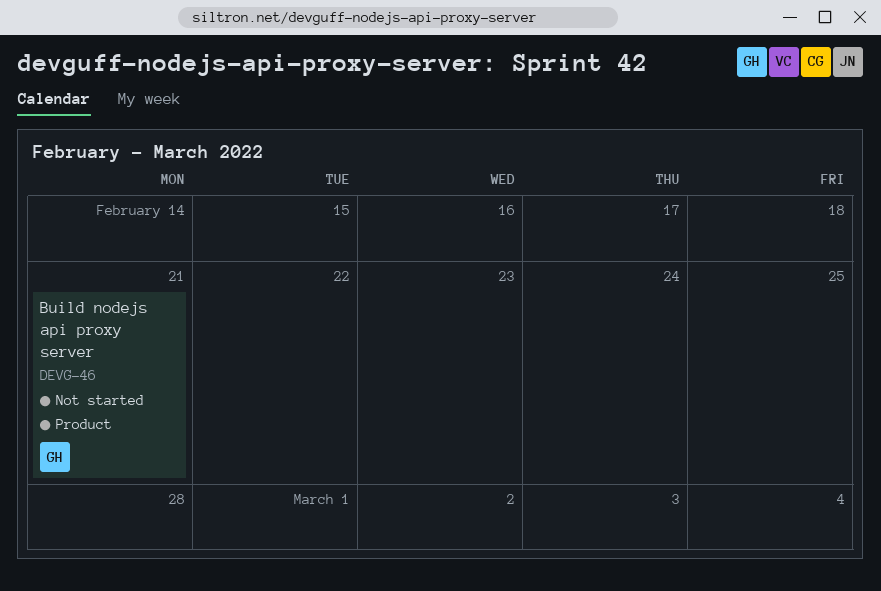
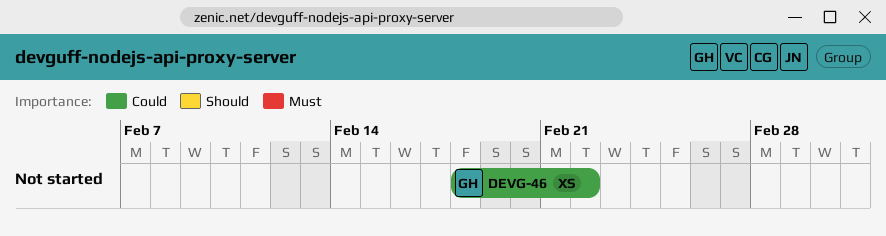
DEVG-46, due: Feb 21 -> Feb 22

